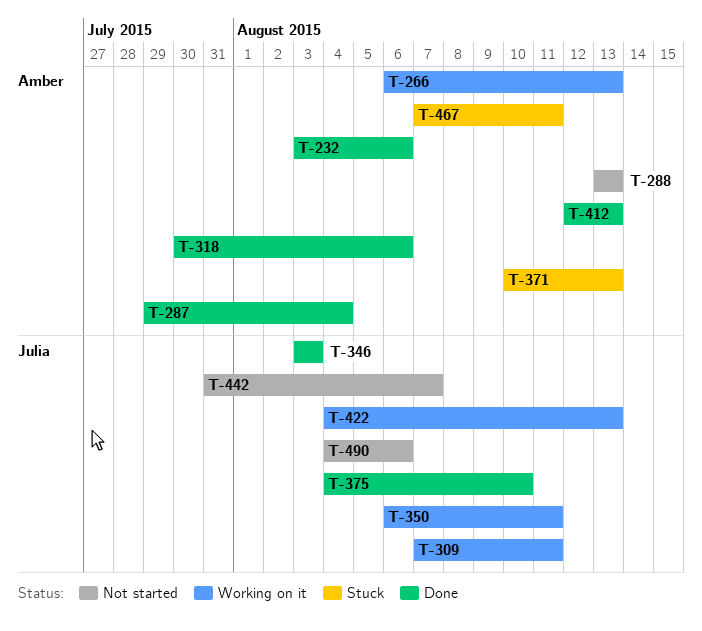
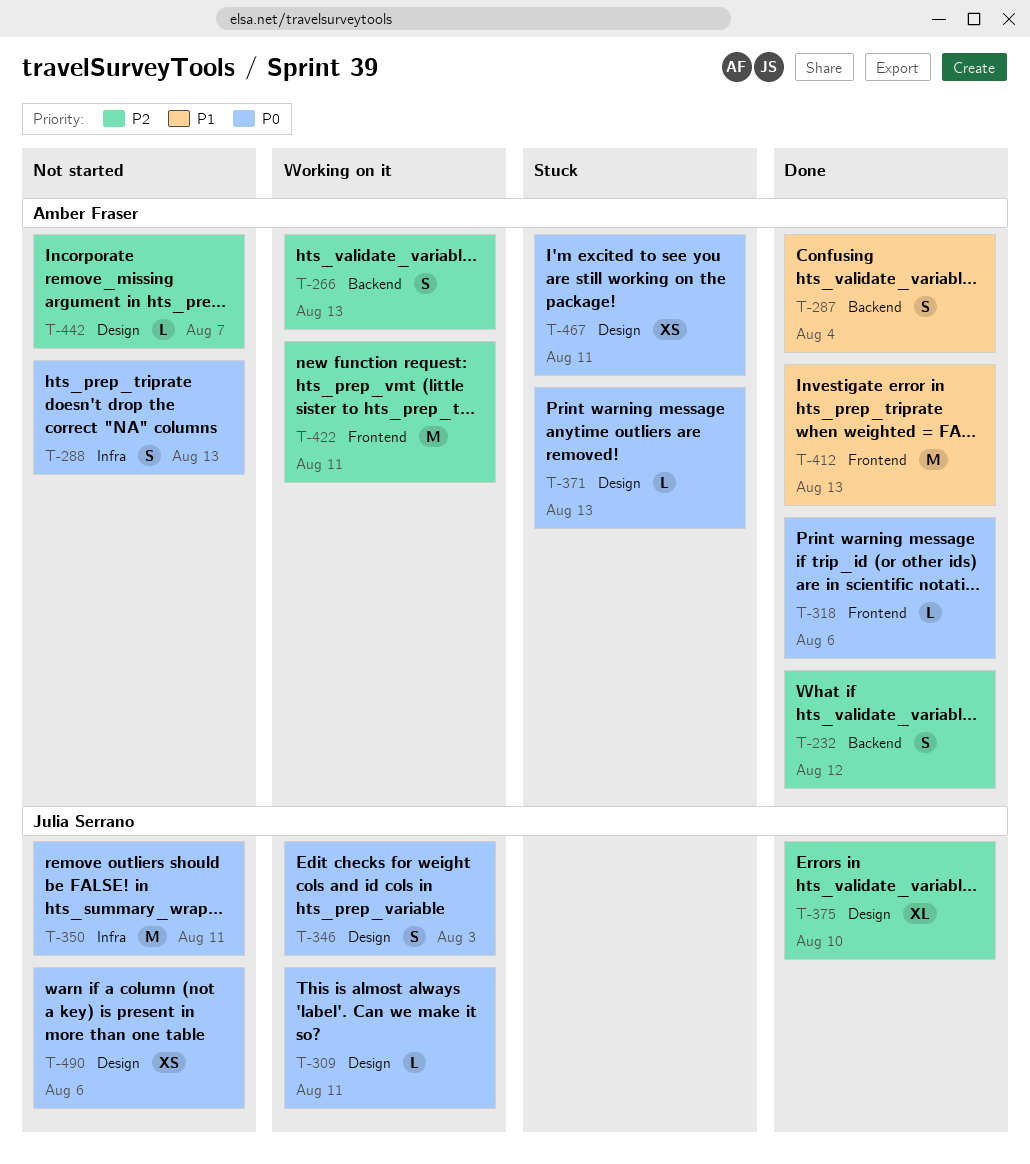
T-232, due: Aug 6 -> Aug 12
T-346, status: Done -> Working on it
T-350, status: Working on it -> Not started
T-422, owner: Julia Serrano -> Amber Fraser
T-422, due: Aug 13 -> Aug 11
T-442, owner: Julia Serrano -> Amber Fraser

